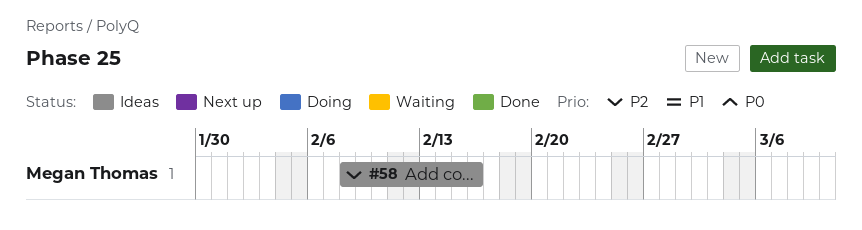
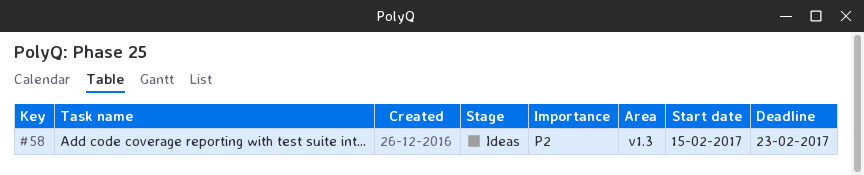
#58, start: Feb 8 -> Feb 15
#58, due: Feb 16 -> Feb 23

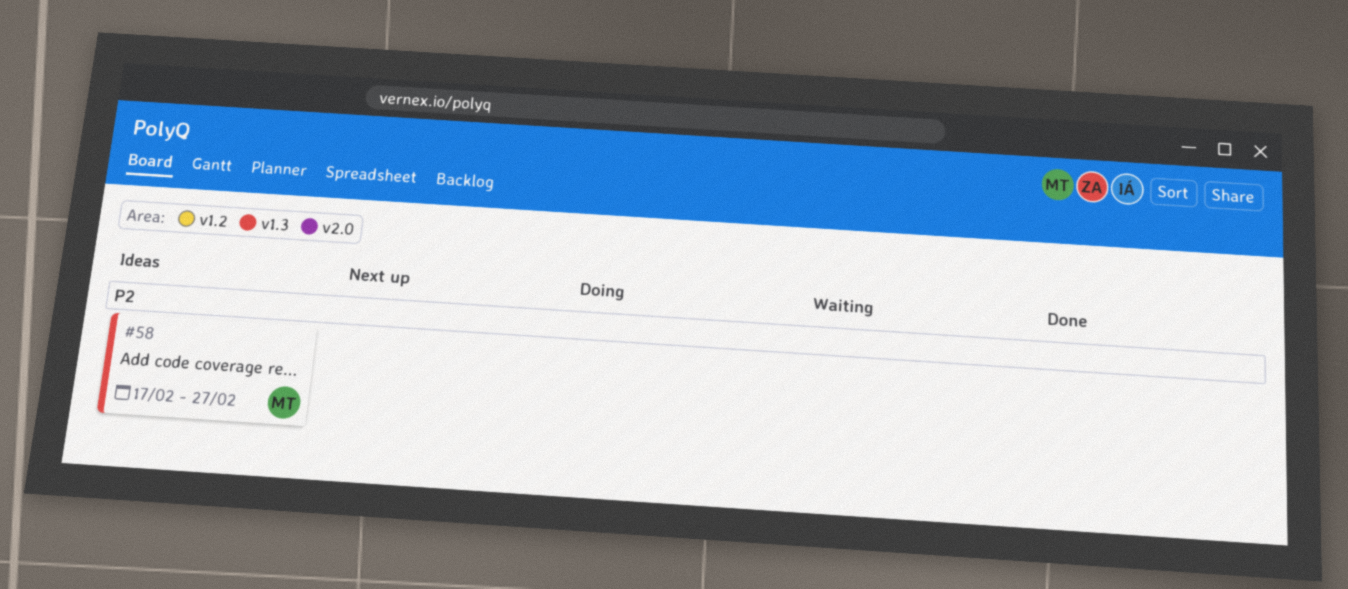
#58, start: Feb 15 -> Feb 17
#58, due: Feb 23 -> Feb 27

